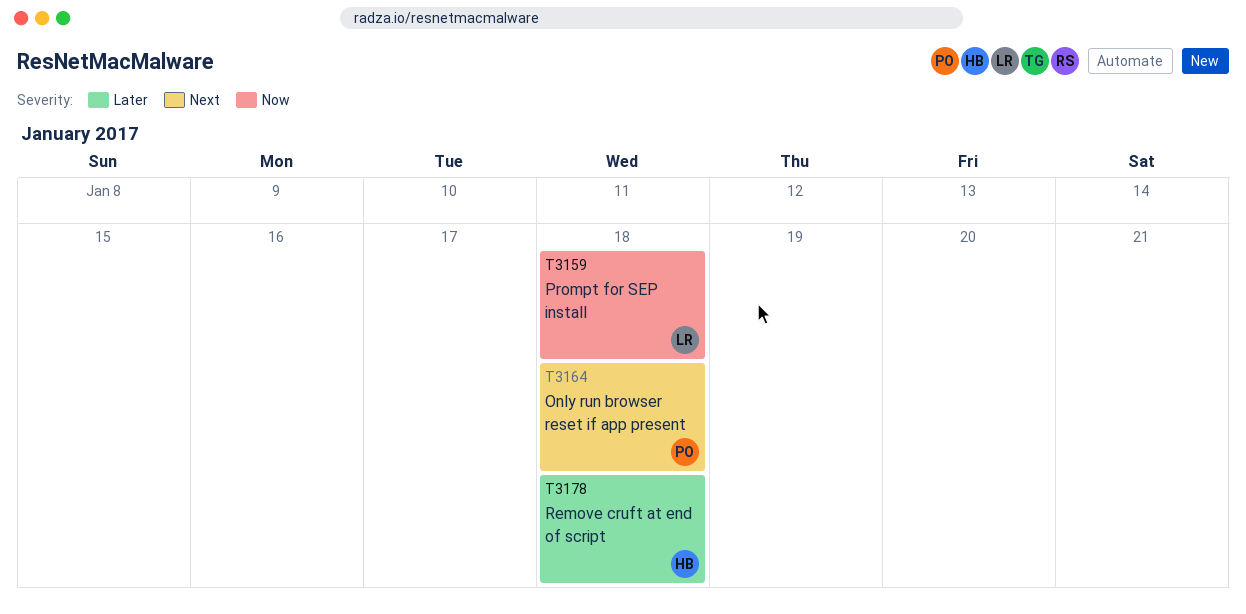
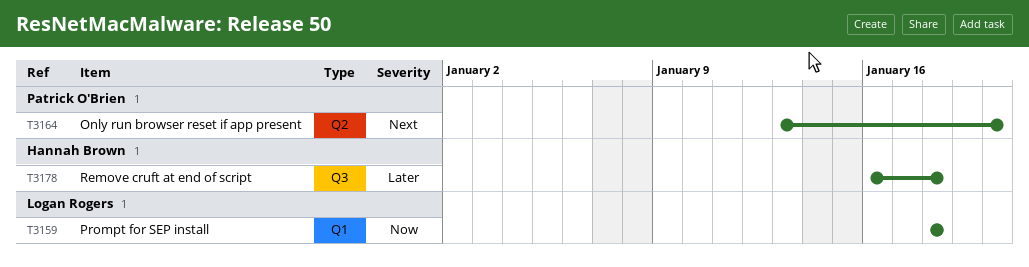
T3164, due: Jan 18 -> Jan 20

